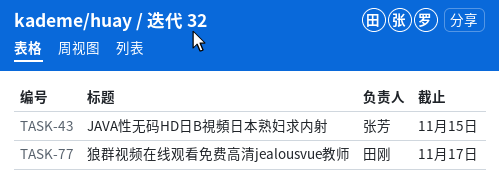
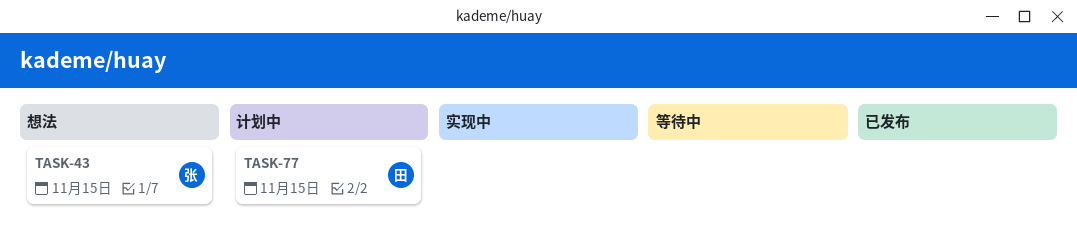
TASK-77, due: Nov 17 -> Nov 15

